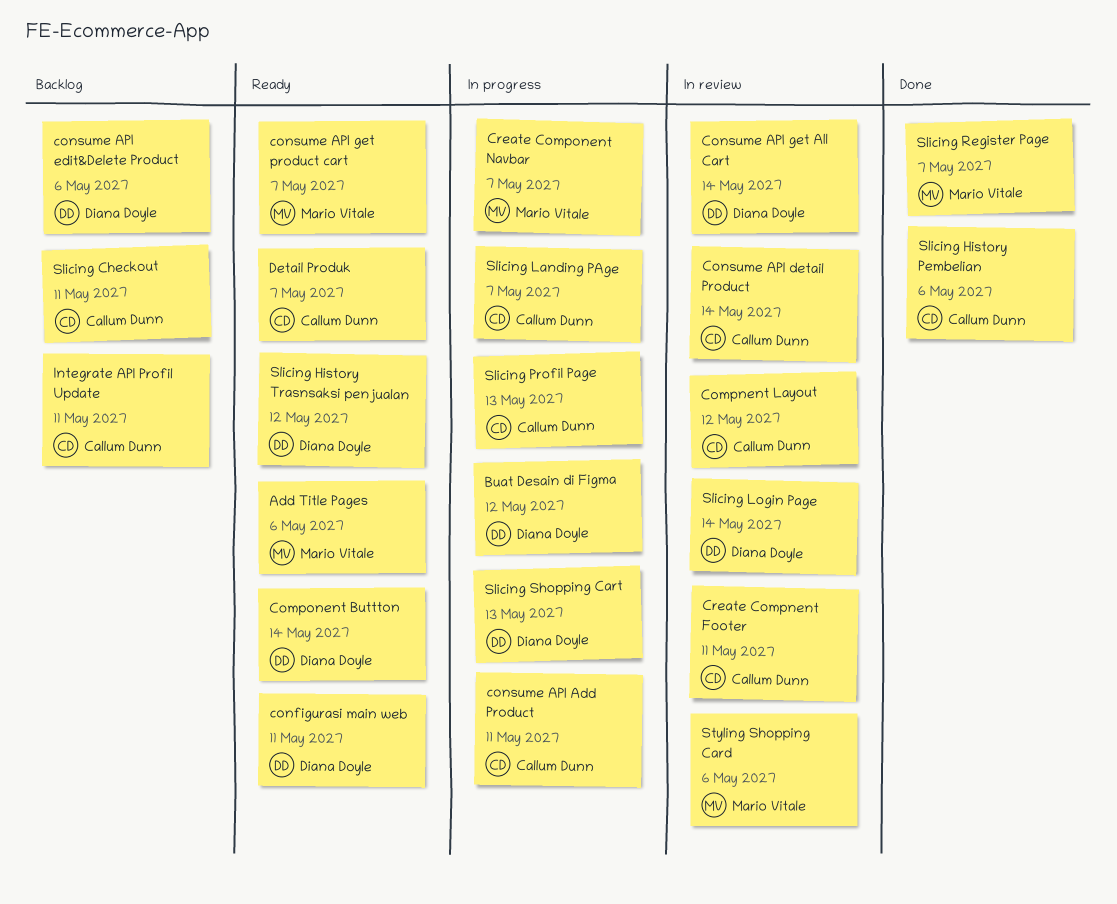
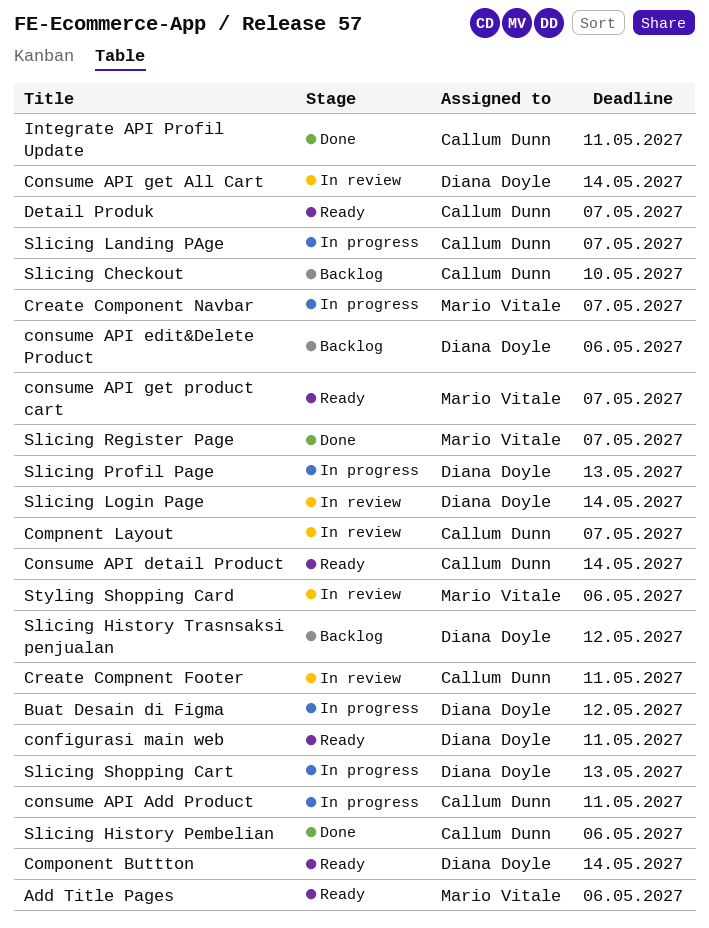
Compnent Layout, due: May 12 -> May 7
Consume API detail Product, status: In review -> Ready
Integrate API Profil Update, status: Backlog -> Done
Slicing Checkout, due: May 11 -> May 10
Slicing History Trasnsaksi penjualan, status: Ready -> Backlog
Slicing Profil Page, owner: Callum Dunn -> Diana Doyle

